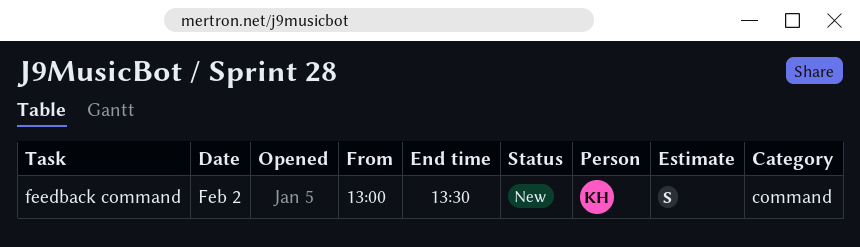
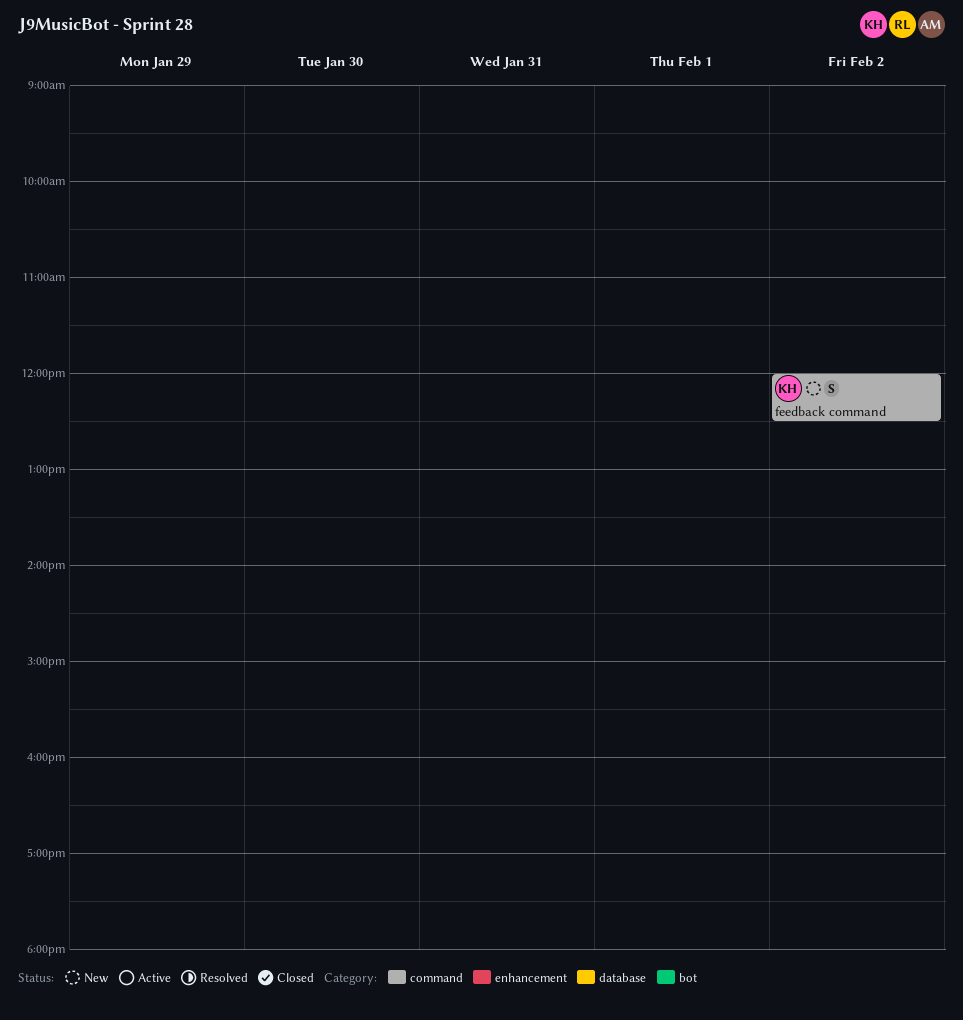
feedback command, begins: 13:00 -> 12:00
feedback command, ends: 13:30 -> 12:30

